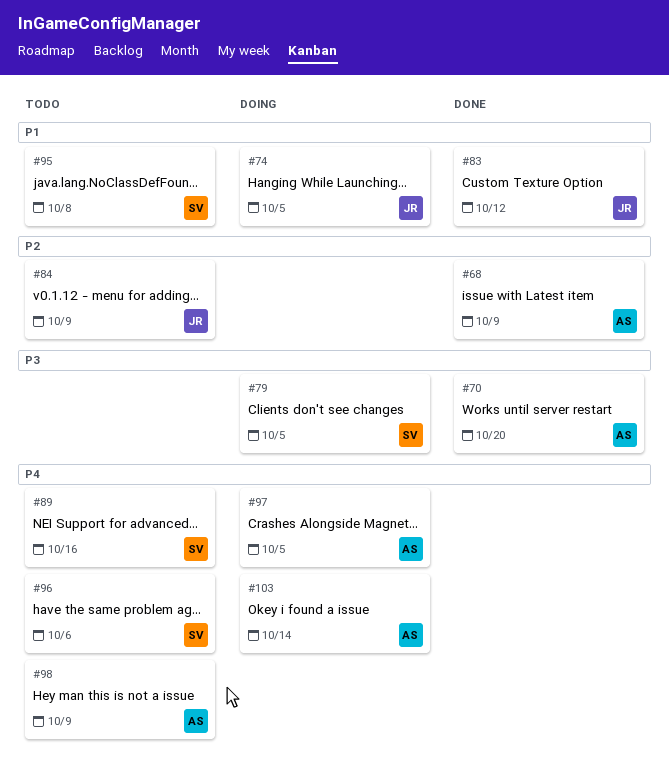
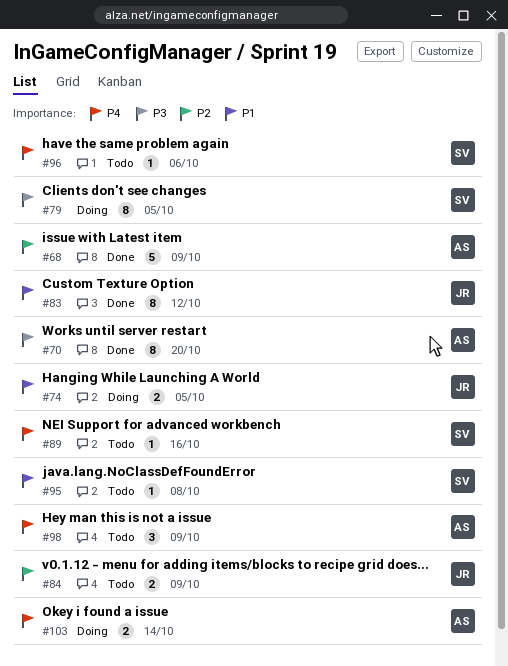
#97: present -> none

